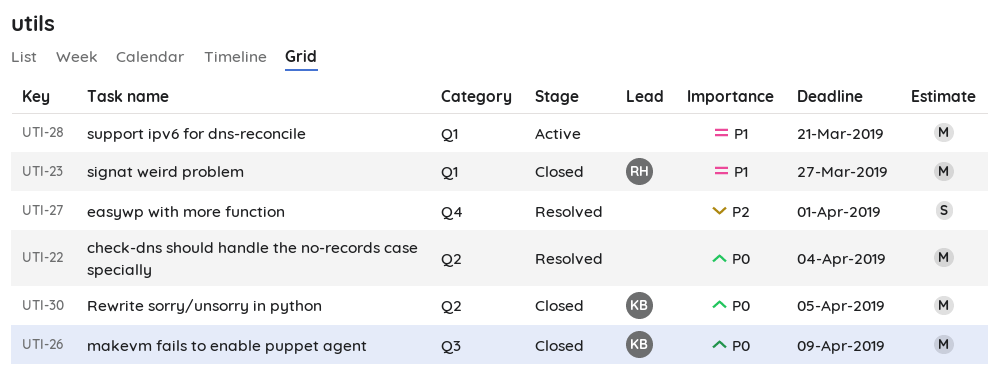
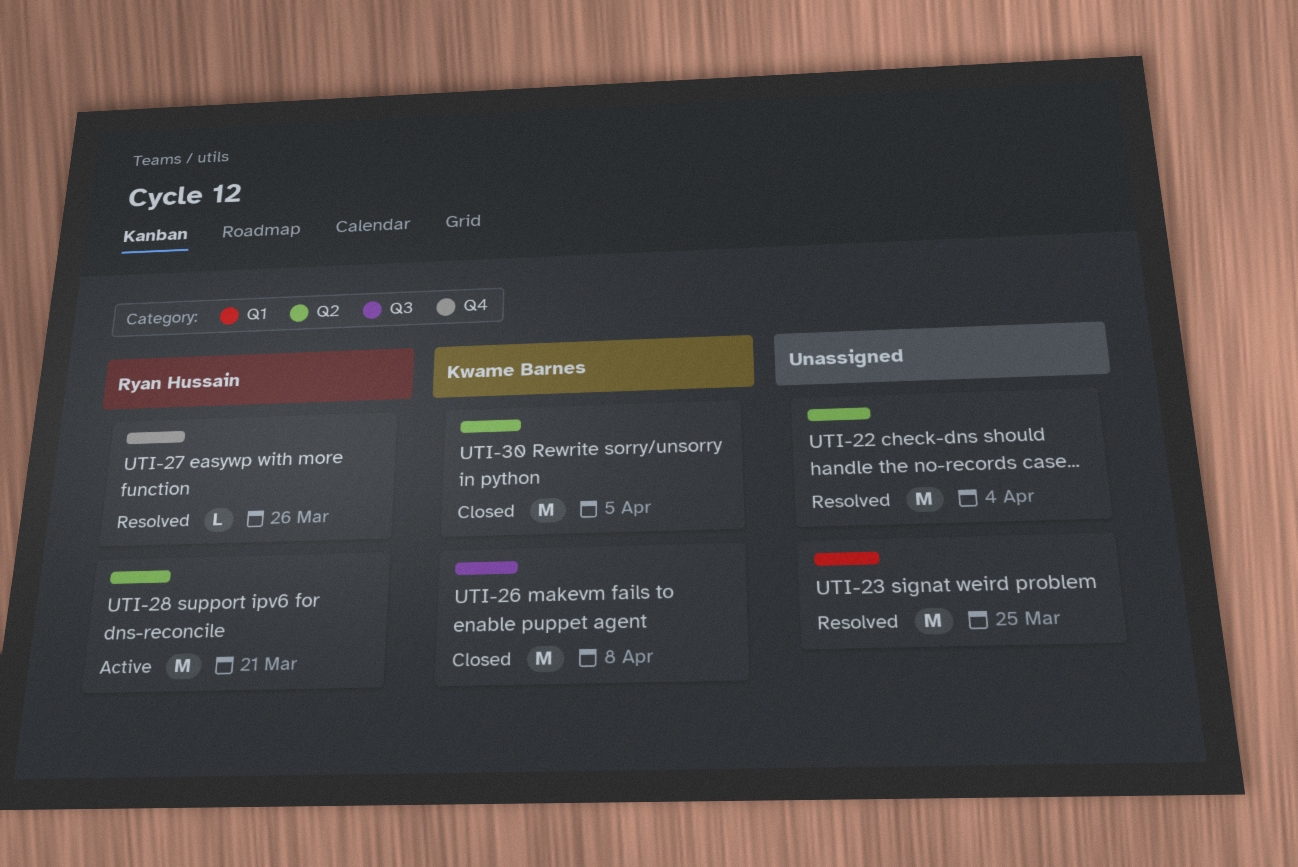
UTI-23, status: Closed -> Resolved
UTI-23, owner: Ryan Hussain -> none
UTI-23, due: Mar 27 -> Mar 25
UTI-26, due: Apr 9 -> Apr 8
UTI-27, owner: none -> Ryan Hussain
UTI-27, estimate: S -> L
UTI-27, due: Apr 1 -> Mar 26
UTI-28, owner: none -> Ryan Hussain
UTI-28, label: Q1 -> Q2

